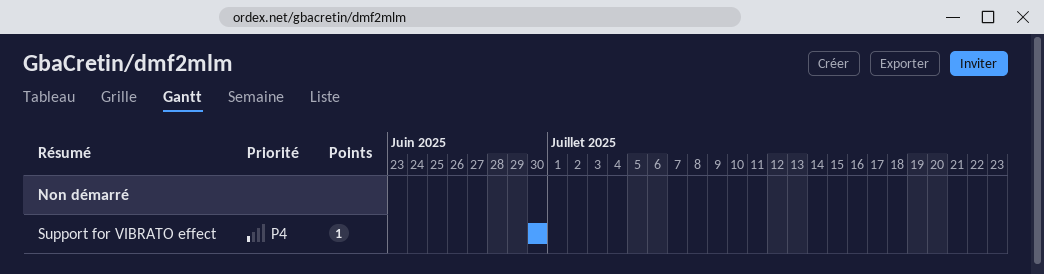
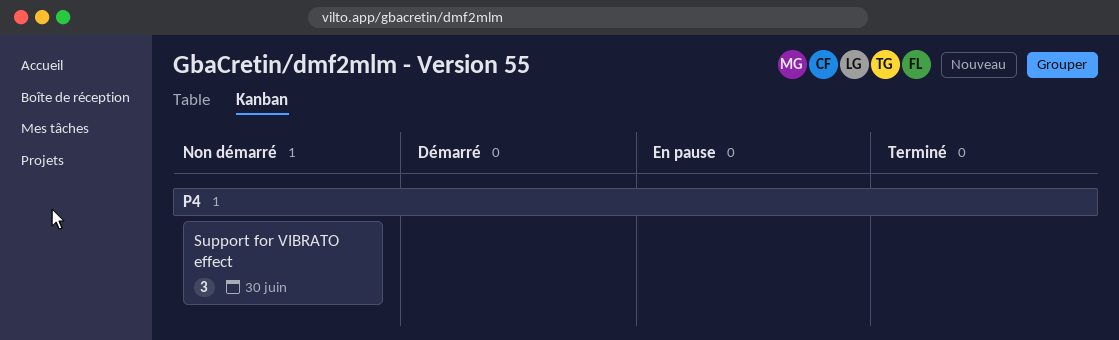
Support for VIBRATO effect, estimate: 1 -> 3

